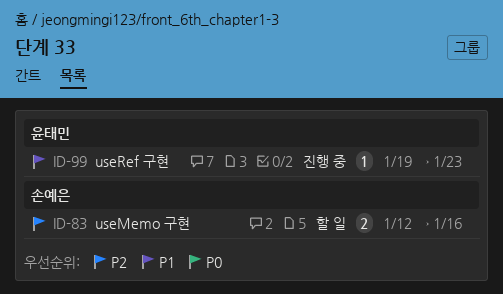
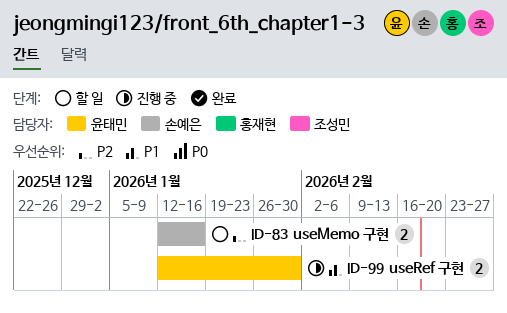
ID-99, estimate: 1 -> 2
ID-99, start: Jan 19 -> Jan 12
ID-99, due: Jan 23 -> Jan 30

